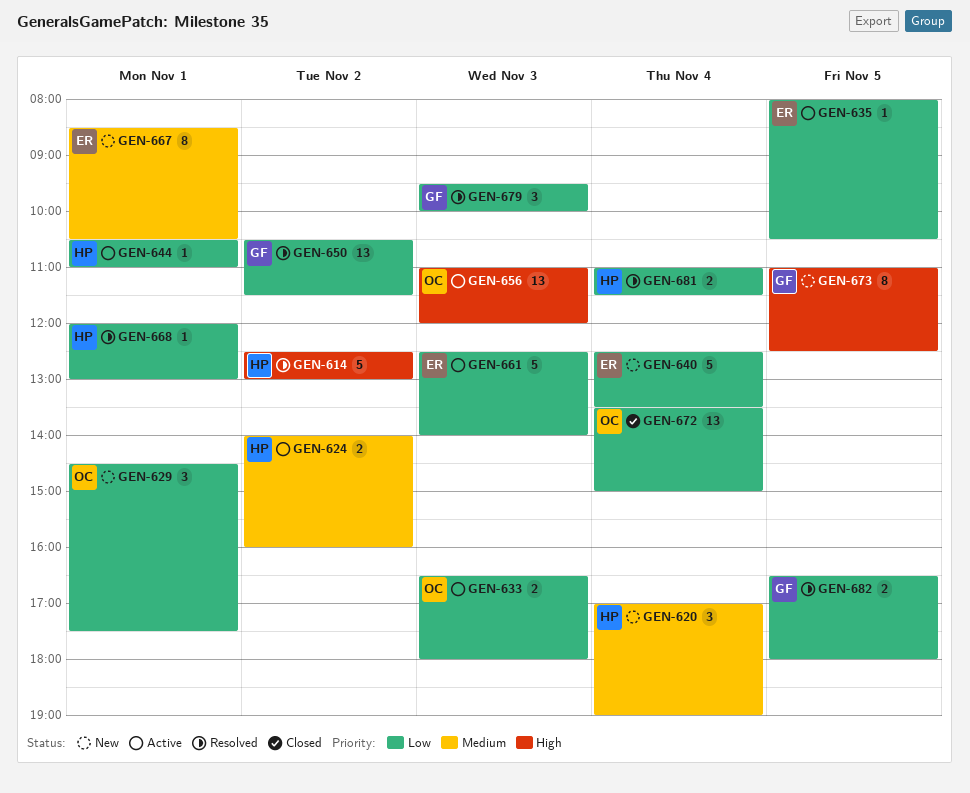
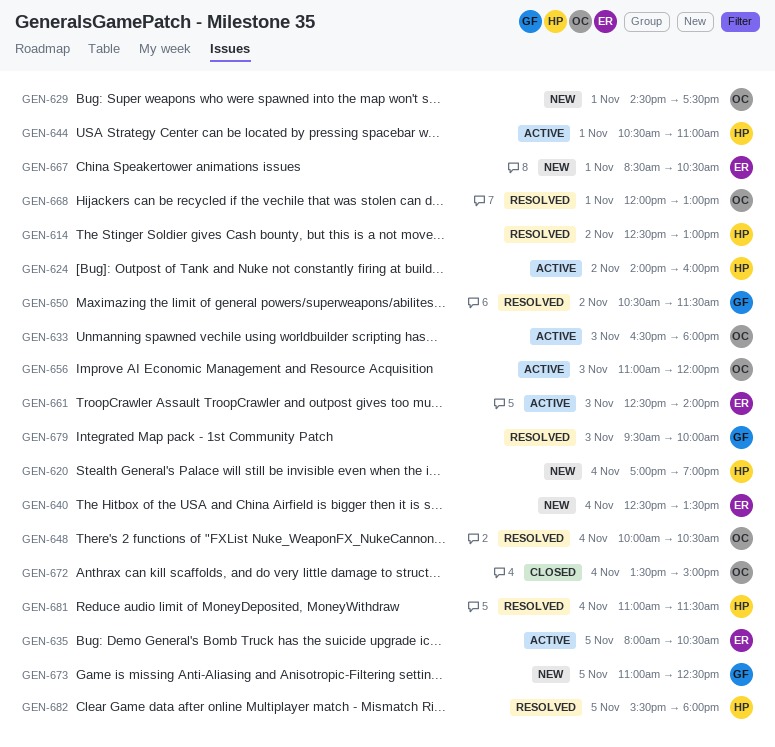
GEN-648: none -> present
GEN-668, owner: HP -> OC
GEN-682, owner: GF -> HP
GEN-682, begins: 16:30 -> 15:30

